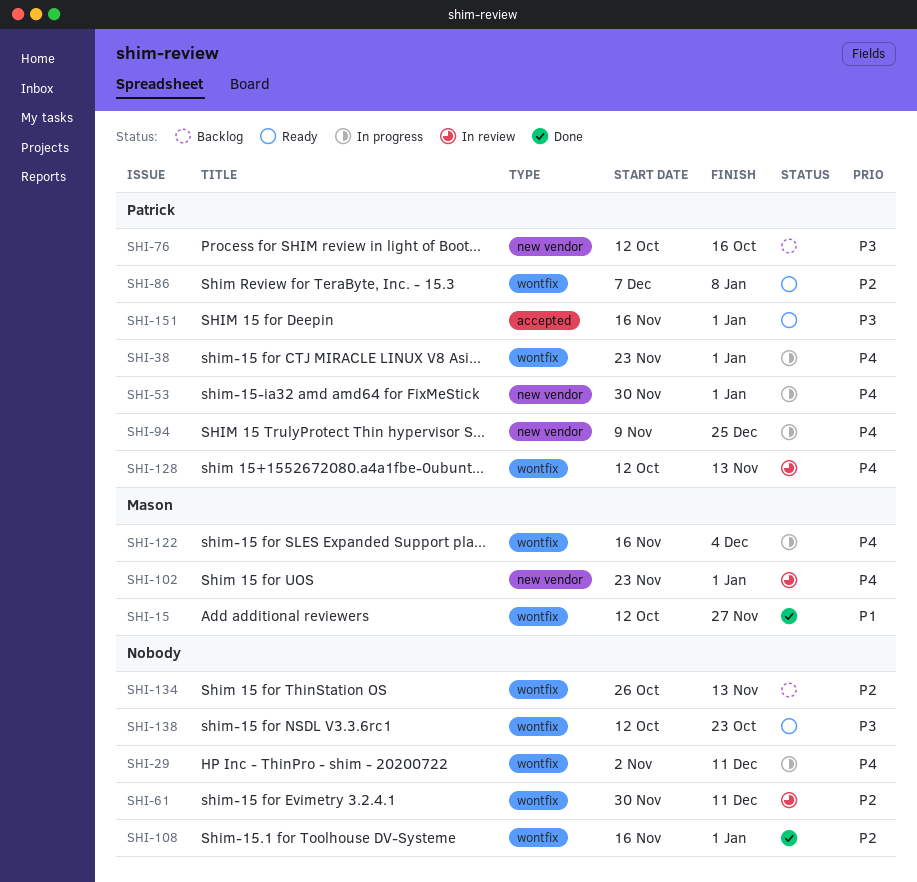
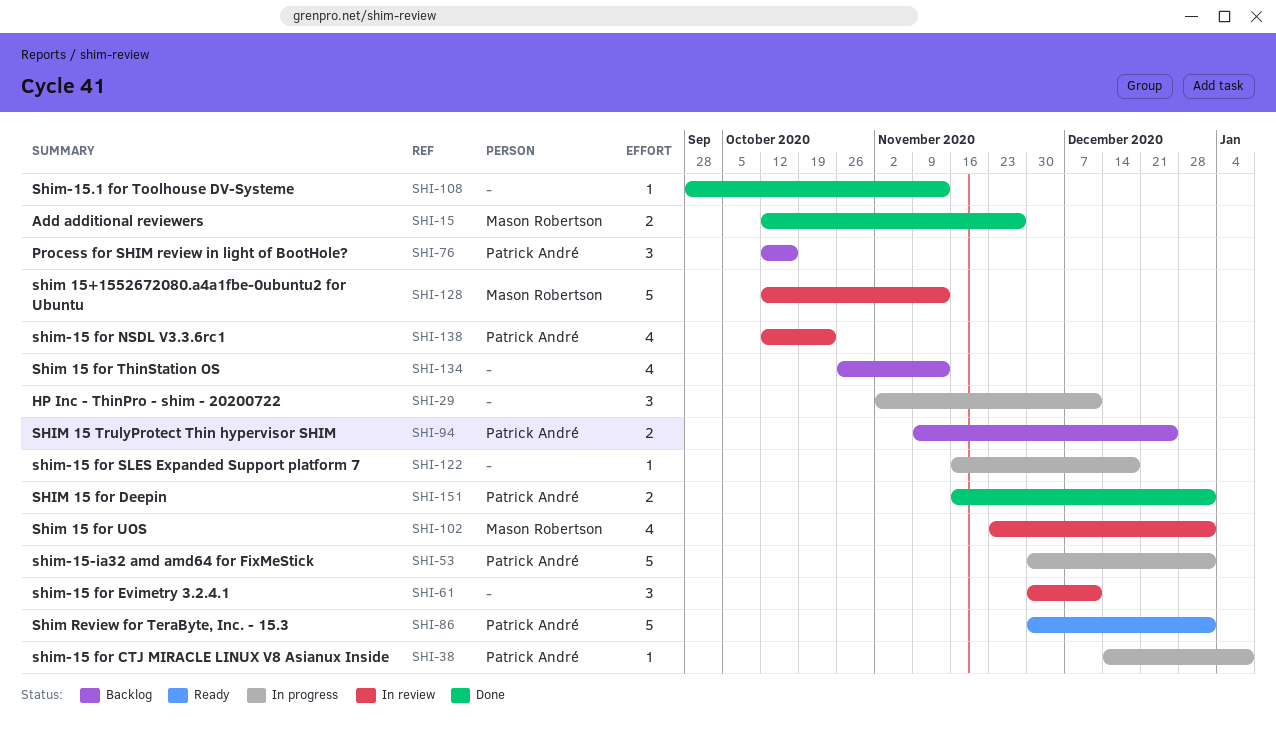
SHI-38, start: Nov 23 -> Dec 14
SHI-38, due: Jan 1 -> Jan 8
SHI-86, start: Dec 7 -> Nov 30
SHI-86, due: Jan 8 -> Jan 1
SHI-94, status: In progress -> Backlog
SHI-108, start: Nov 16 -> Sep 28
SHI-108, due: Jan 1 -> Nov 13
SHI-122, owner: Mason Robertson -> none
SHI-122, due: Dec 4 -> Dec 18
SHI-128, owner: Patrick André -> Mason Robertson
SHI-138, status: Ready -> In review
SHI-138, owner: none -> Patrick André
SHI-151, status: Ready -> Done

